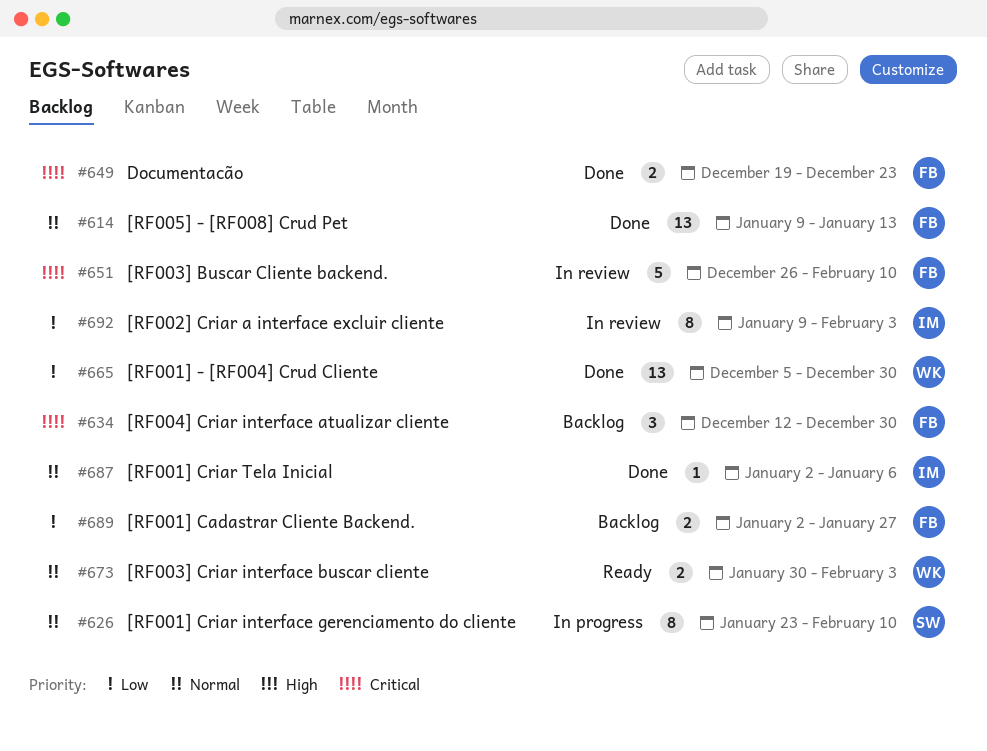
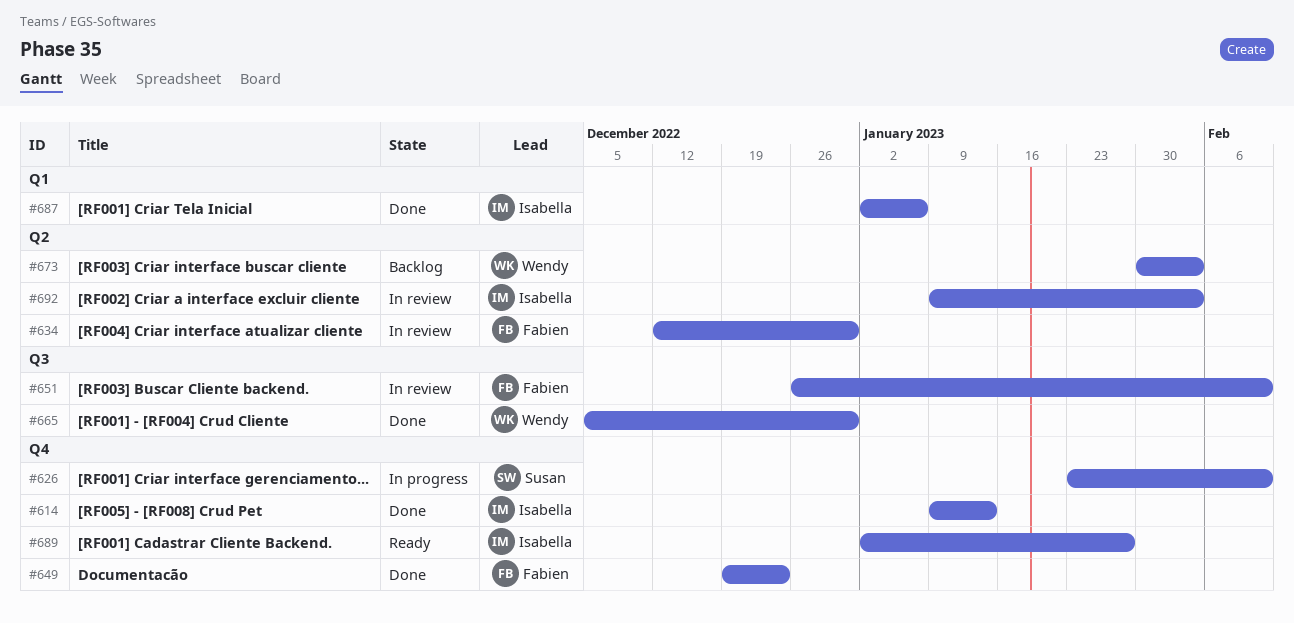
#614, owner: Fabien -> Isabella
#634, status: Backlog -> In review
#673, status: Ready -> Backlog
#689, status: Backlog -> Ready
#689, owner: Fabien -> Isabella

